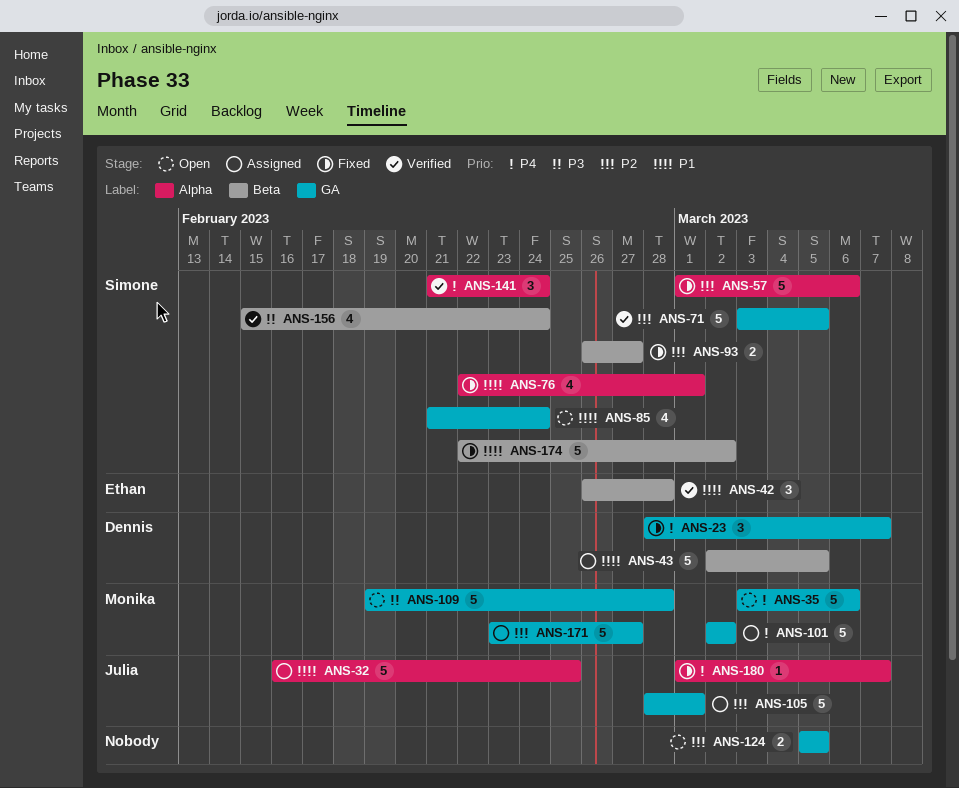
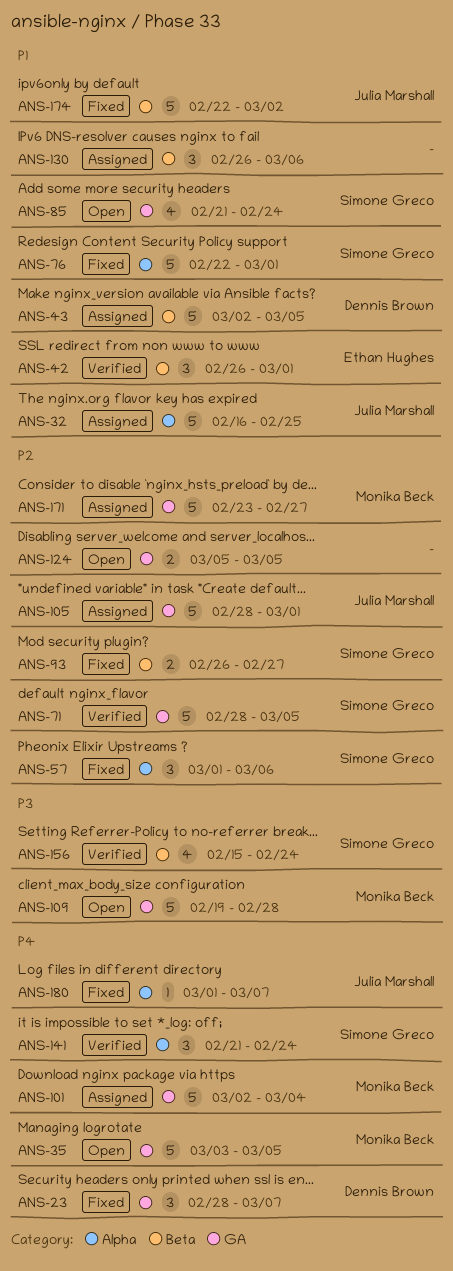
ANS-35, due: Mar 6 -> Mar 5
ANS-42, due: Feb 28 -> Mar 1
ANS-57, estimate: 5 -> 3
ANS-71, start: Mar 3 -> Feb 28
ANS-76, estimate: 4 -> 5
ANS-101, due: Mar 2 -> Mar 4
ANS-130: none -> present
ANS-174, owner: Simone Greco -> Julia Marshall

